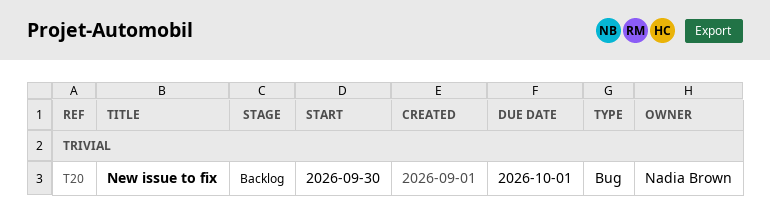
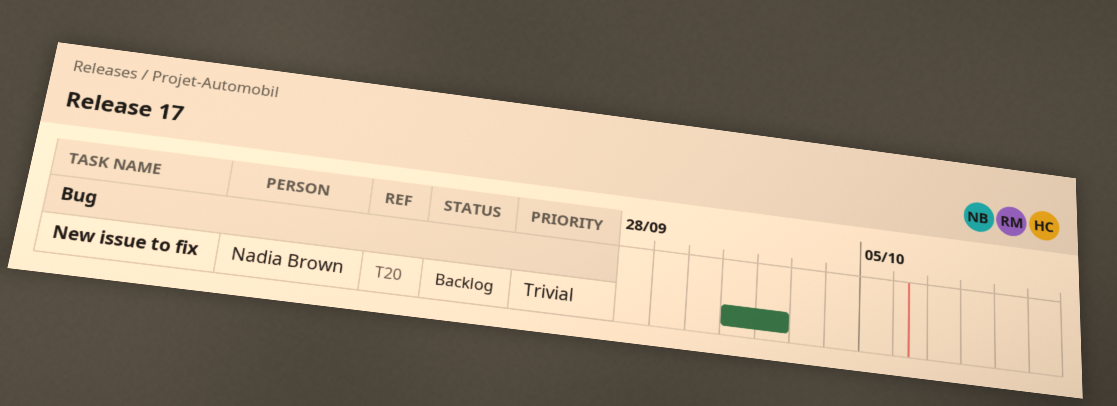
T20, start: Sep 30 -> Oct 1
T20, due: Oct 1 -> Oct 2

